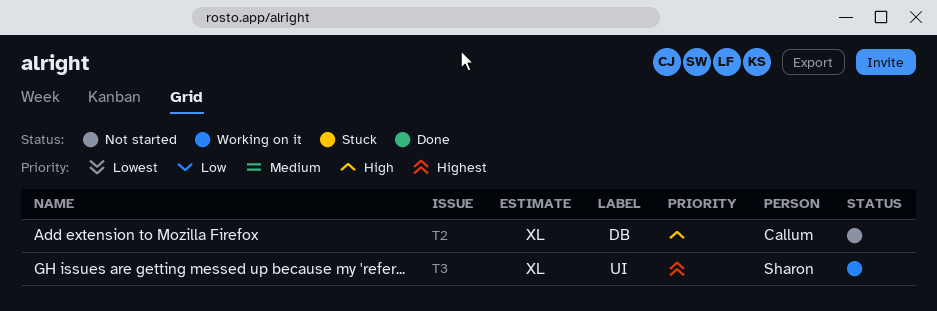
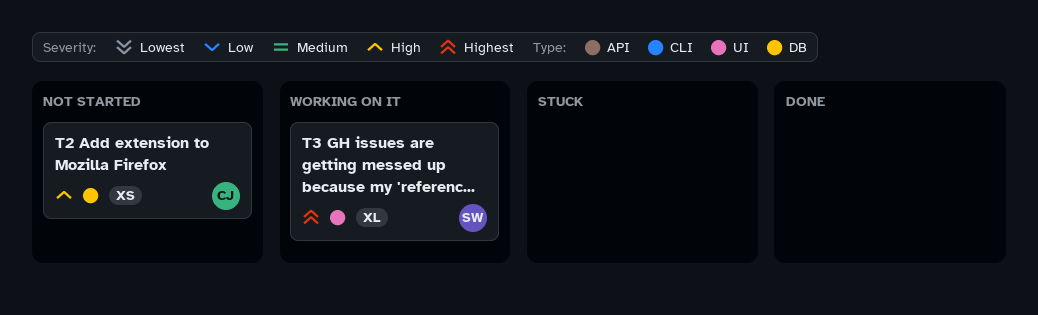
T2, estimate: XL -> XS

